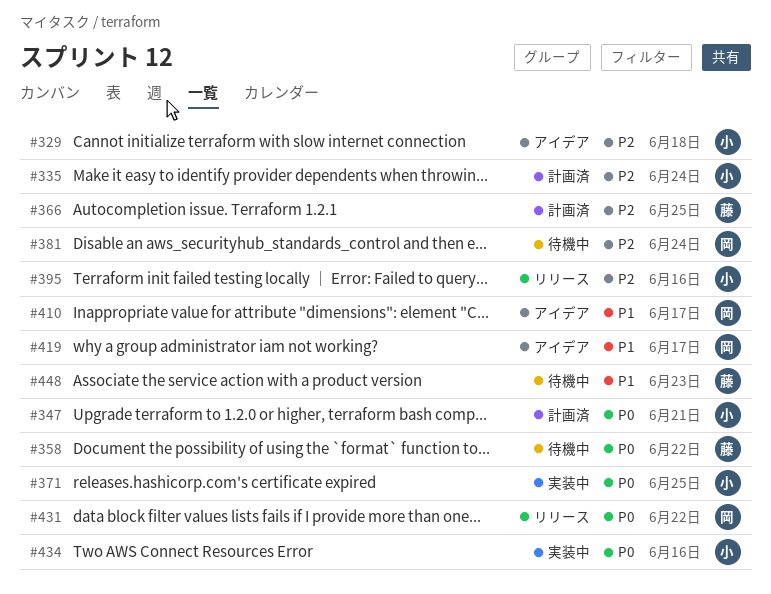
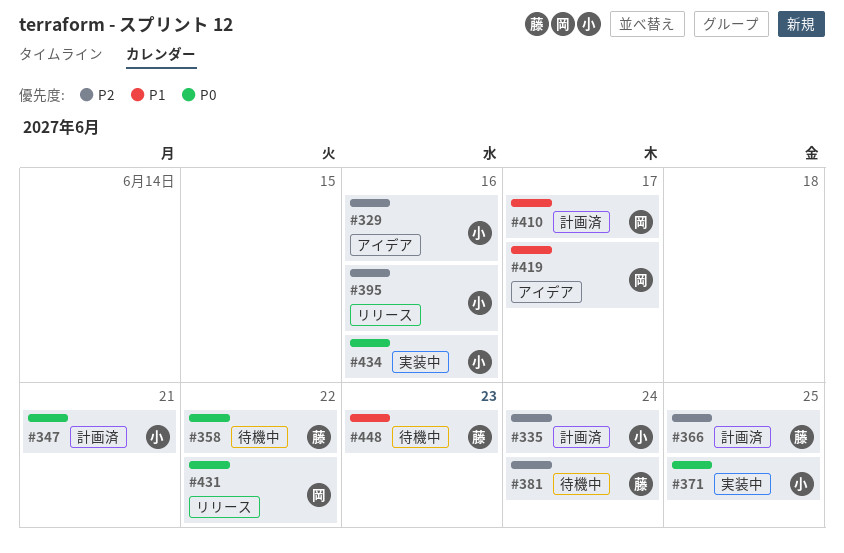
#329, due: Jun 18 -> Jun 16
#381, owner: 岡 -> 藤
#410, status: アイデア -> 計画済

